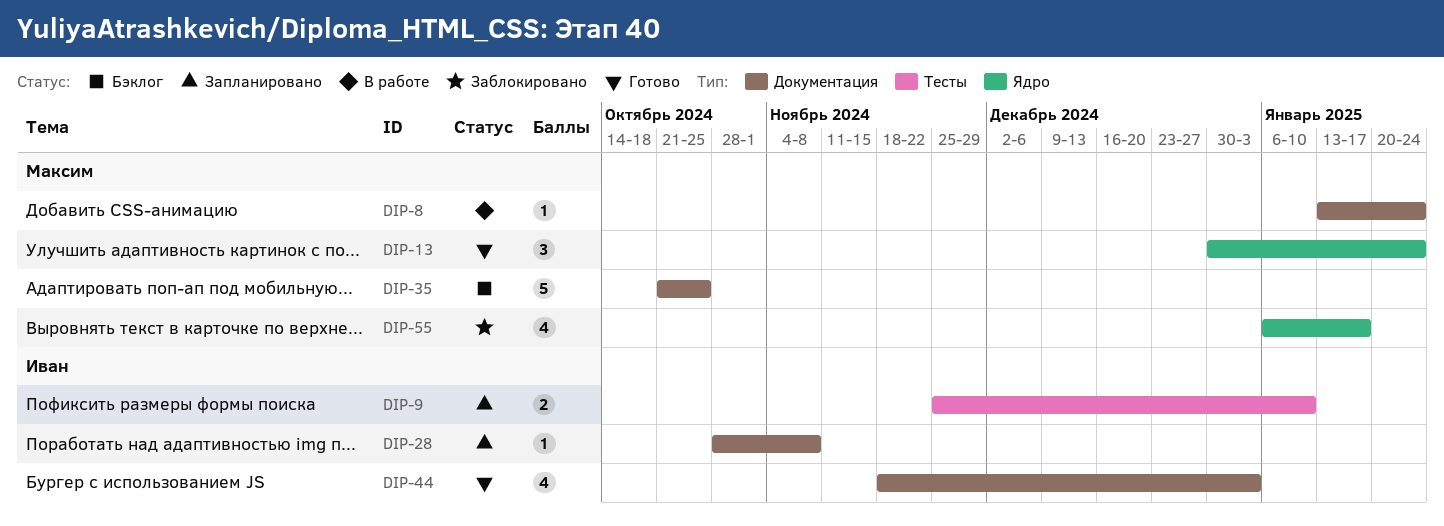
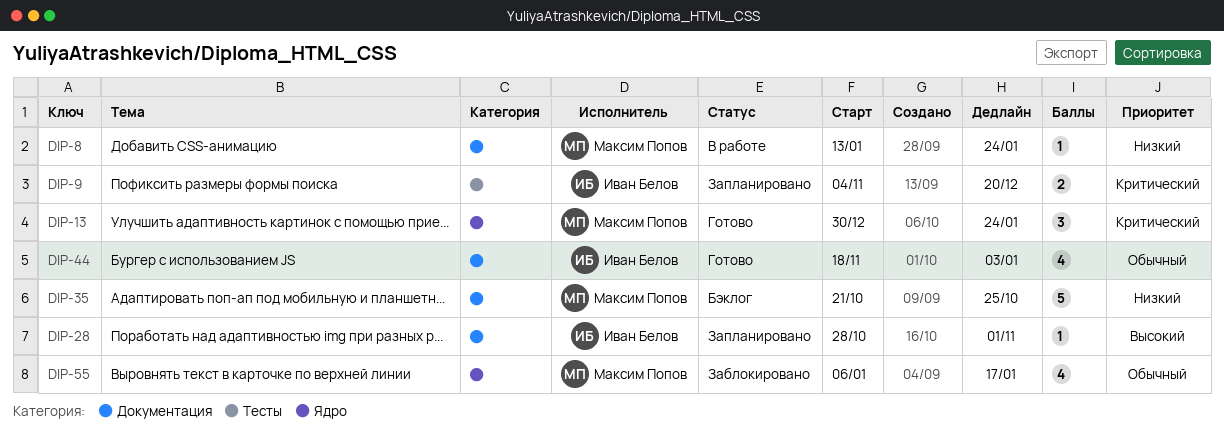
DIP-9, start: Nov 25 -> Nov 4
DIP-9, due: Jan 10 -> Dec 20
DIP-28, due: Nov 8 -> Nov 1

